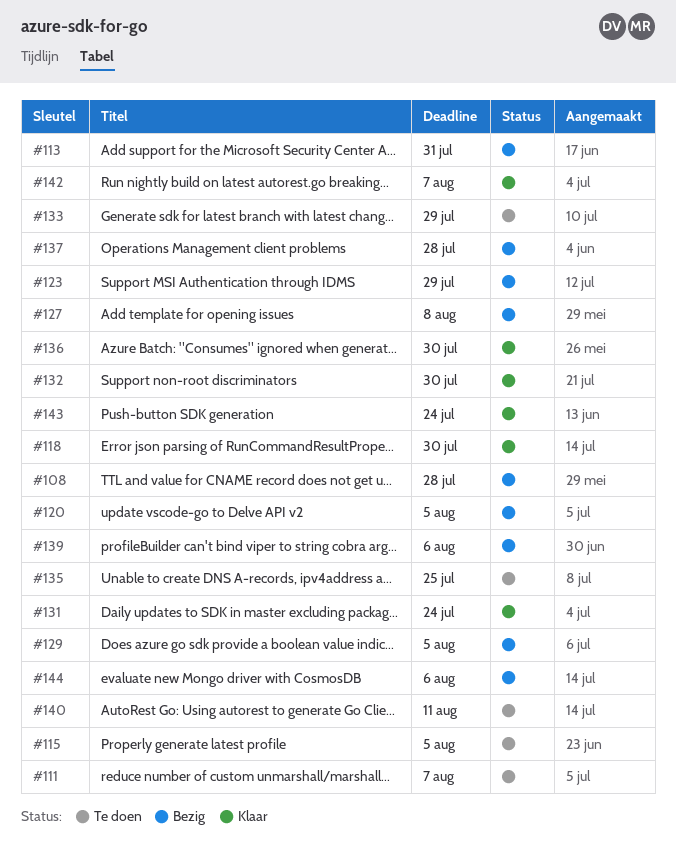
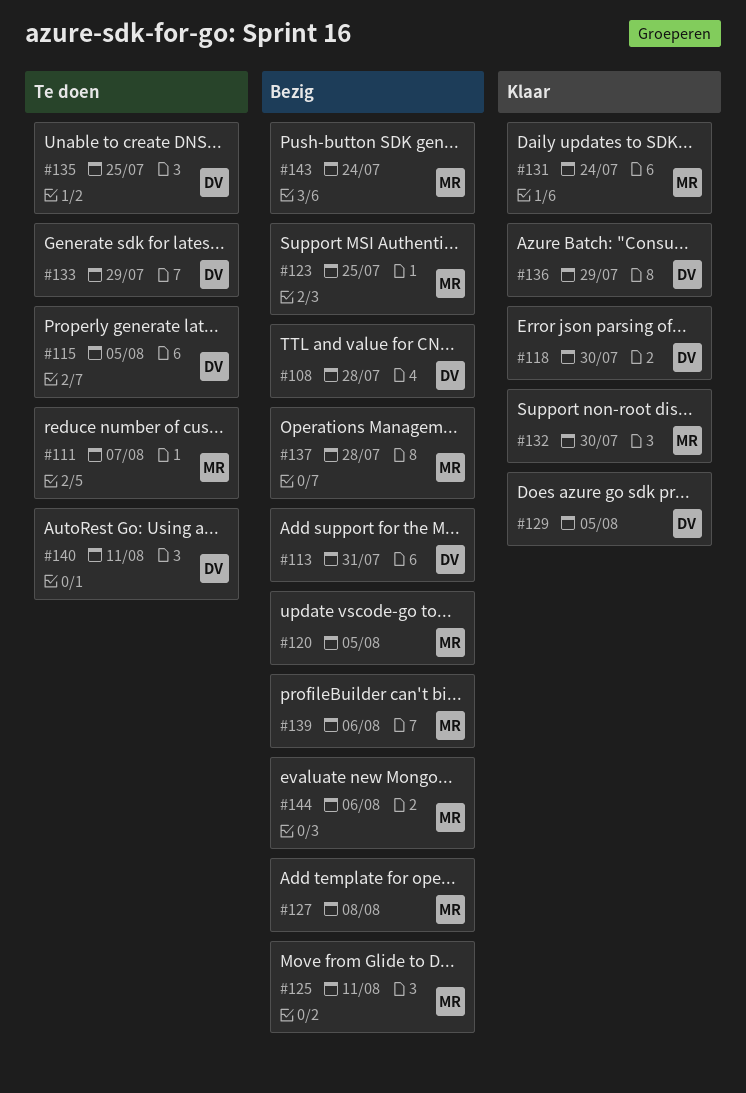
#123, due: Jul 29 -> Jul 25
#125: none -> present
#129, status: Bezig -> Klaar
#136, due: Jul 30 -> Jul 29
#142: present -> none
#143, status: Klaar -> Bezig

